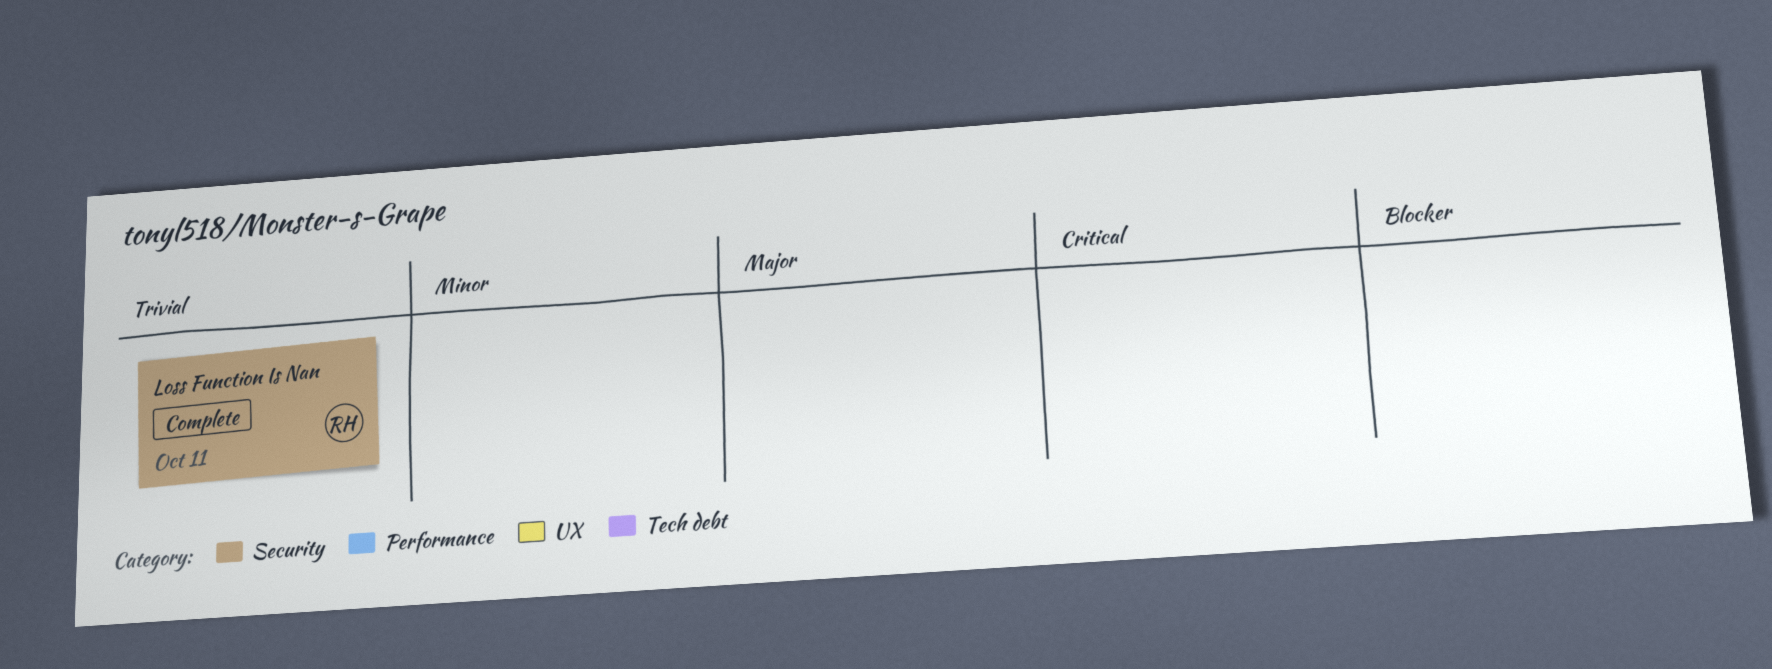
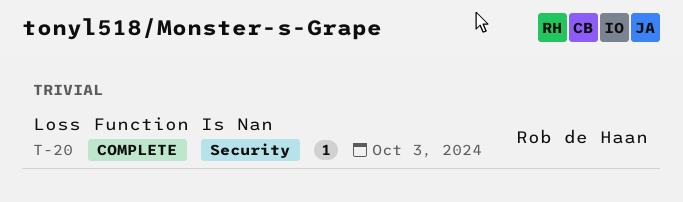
Loss Function Is Nan, due: Oct 11 -> Oct 3

